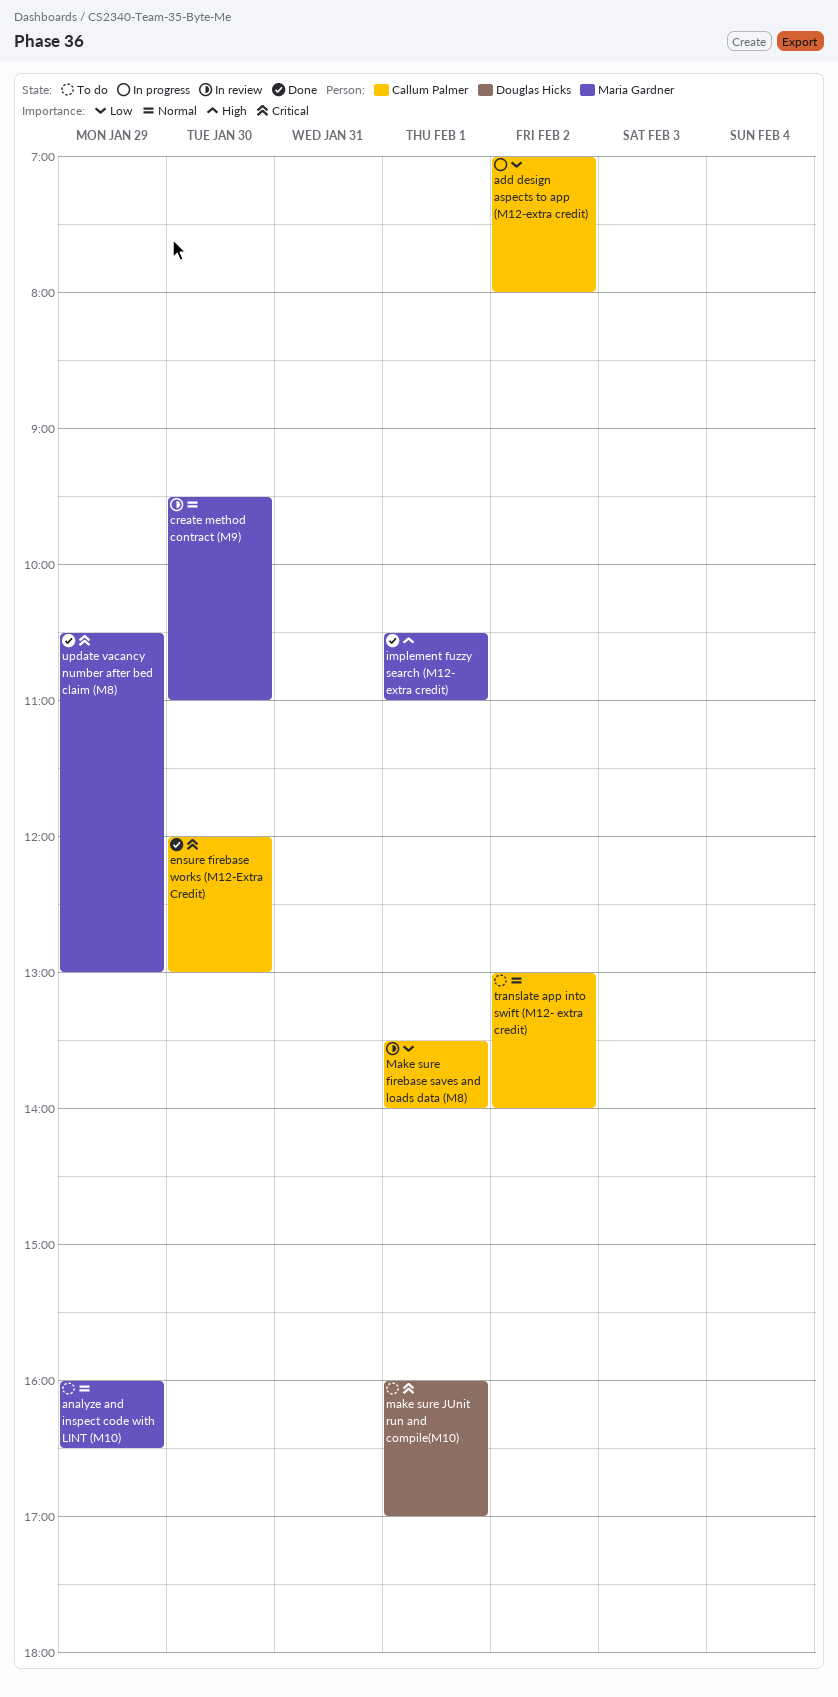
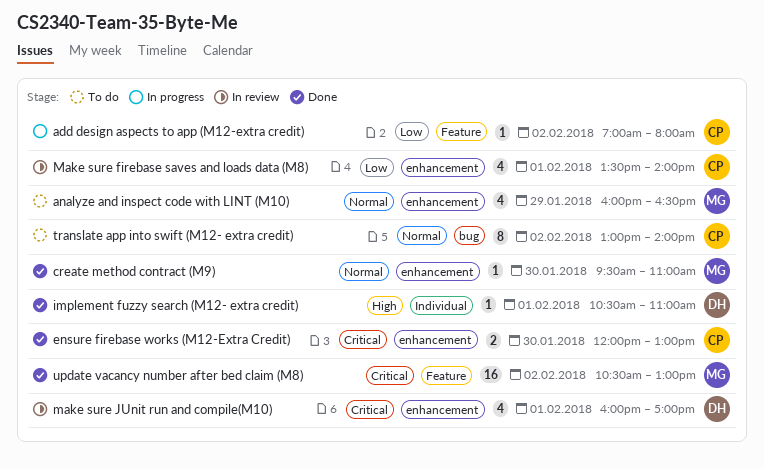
create method contract (M9), status: In review -> Done
implement fuzzy search (M12- extra credit), owner: Maria Gardner -> Douglas Hicks
make sure JUnit run and compile(M10), status: To do -> In review
update vacancy number after bed claim (M8), day: Jan 29 -> Feb 2

